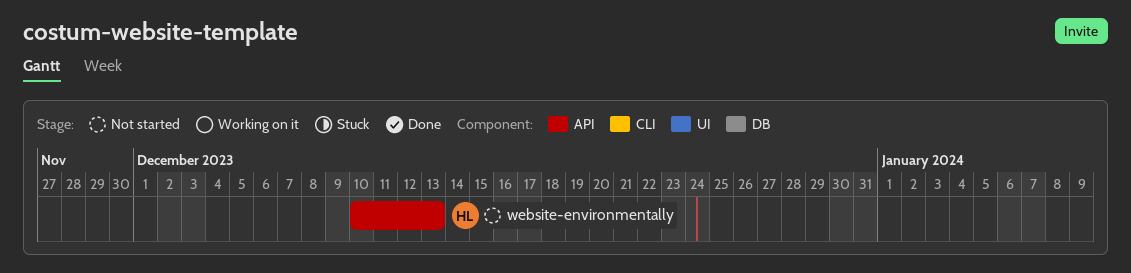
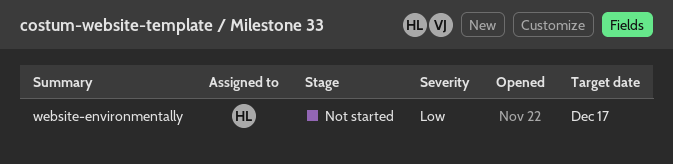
website-environmentally, due: Dec 13 -> Dec 17

